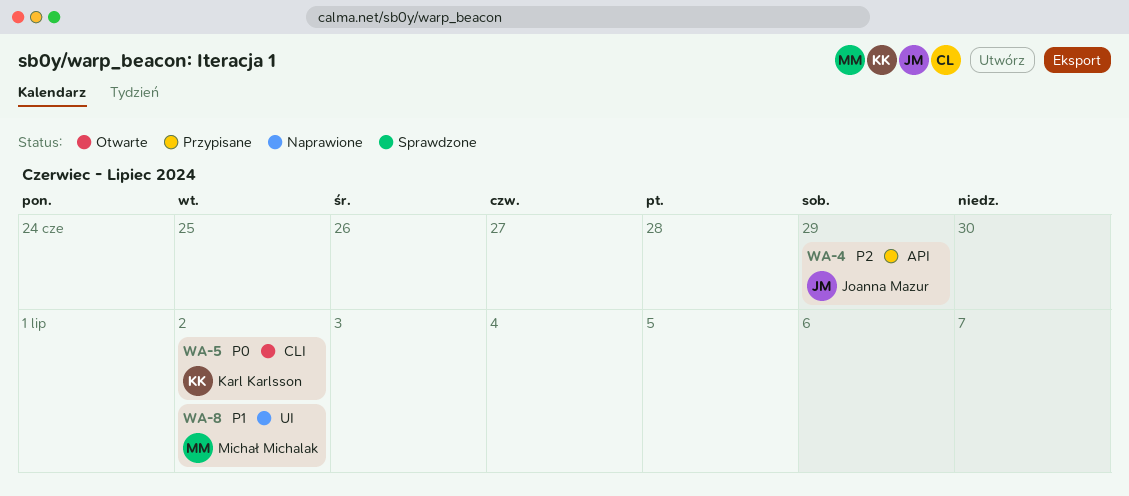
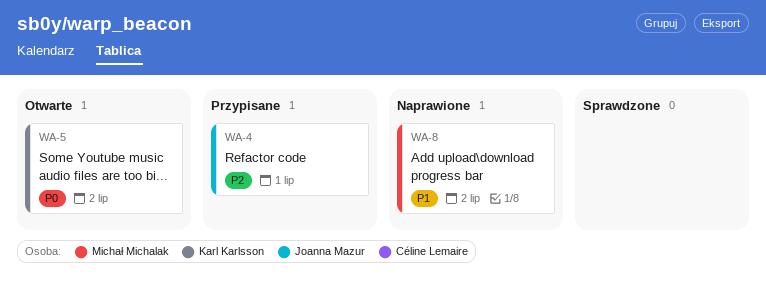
WA-4, due: Jun 29 -> Jul 1

